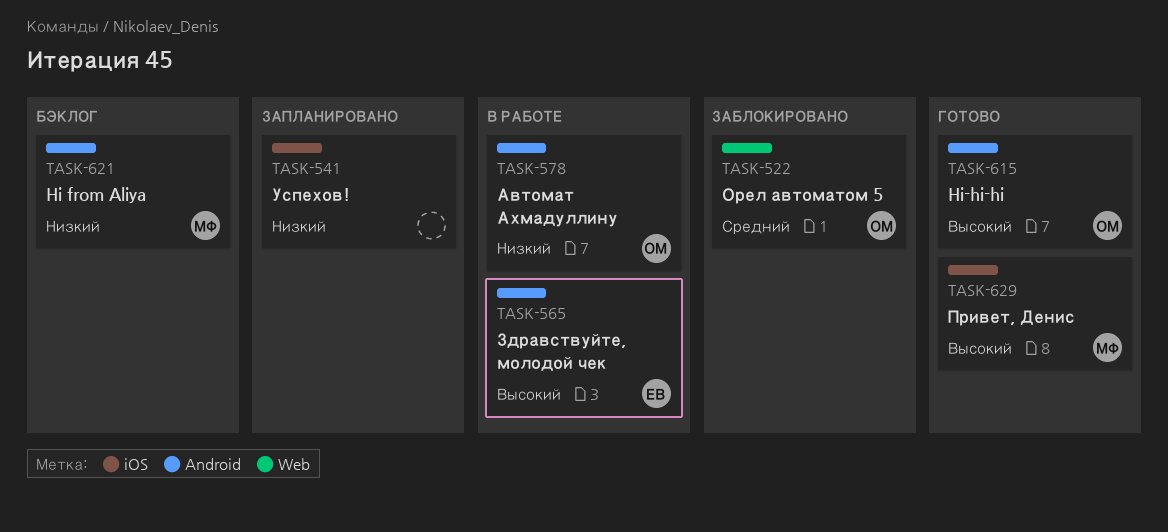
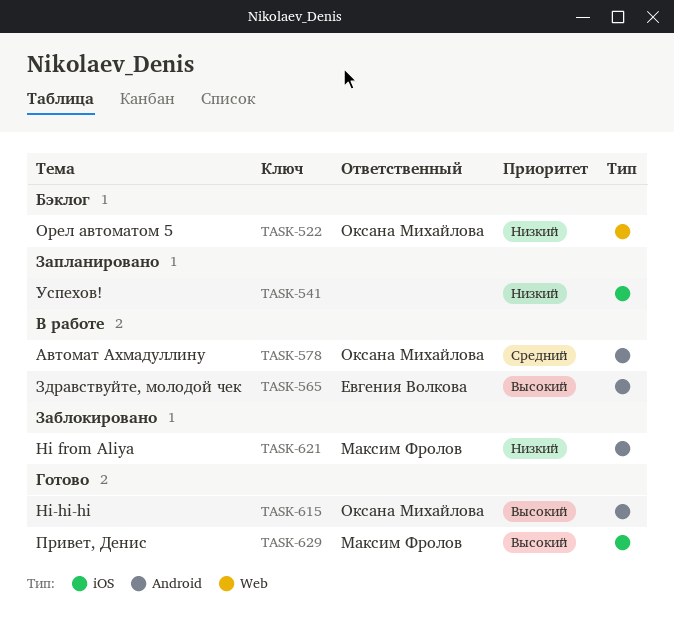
TASK-522, status: Заблокировано -> Бэклог
TASK-522, priority: Средний -> Низкий
TASK-578, priority: Низкий -> Средний
TASK-621, status: Бэклог -> Заблокировано

